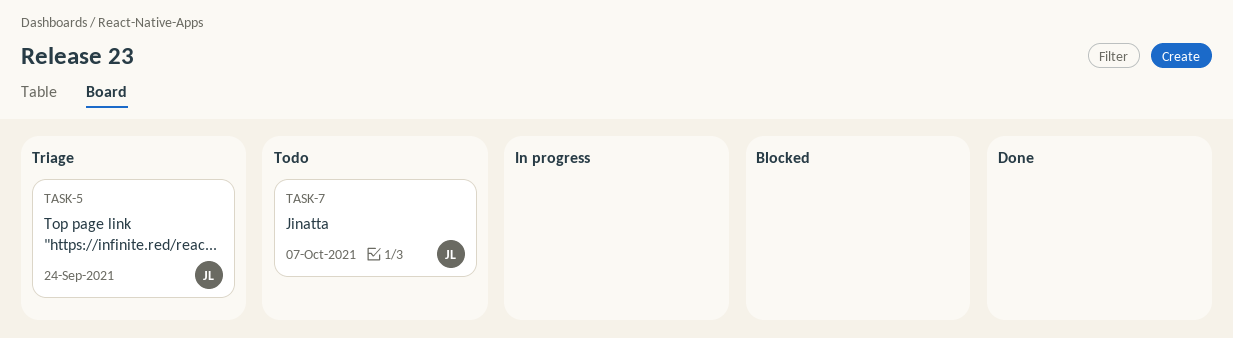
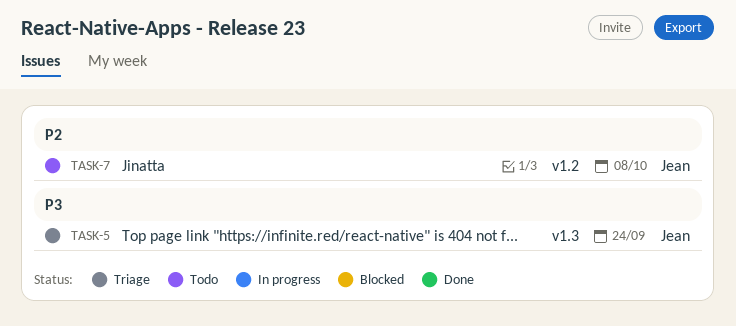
TASK-7, due: Oct 7 -> Oct 8

